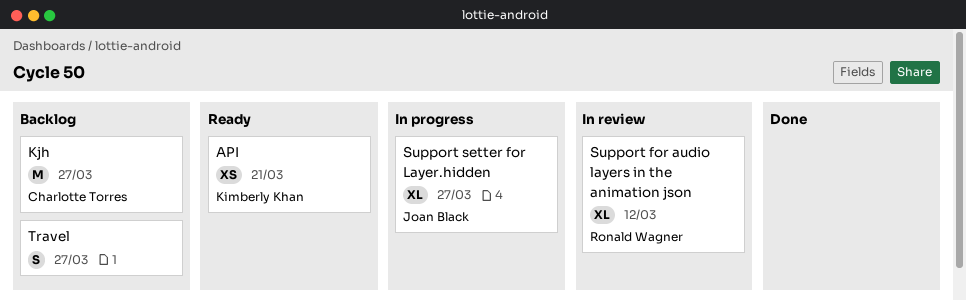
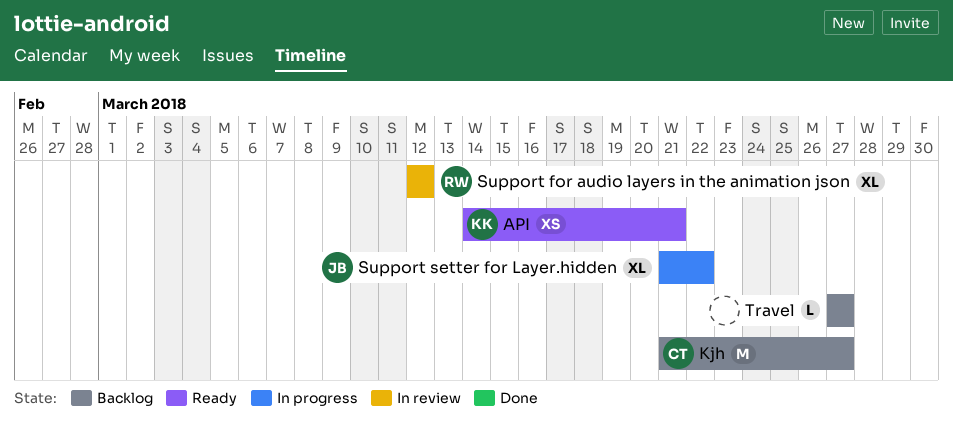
Support setter for Layer.hidden, due: Mar 27 -> Mar 22
Travel, estimate: S -> L

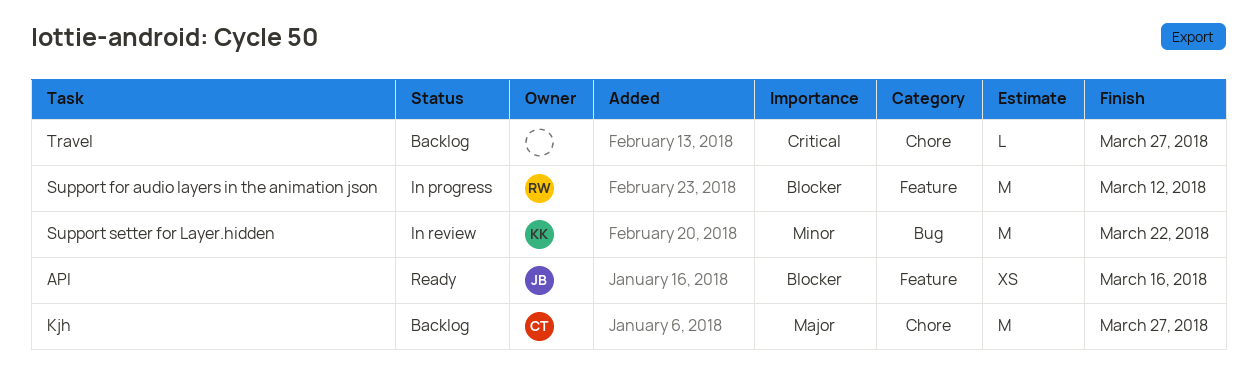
API, owner: KK -> JB
API, due: Mar 21 -> Mar 16
Support for audio layers in the animation json, status: In review -> In progress
Support for audio layers in the animation json, estimate: XL -> M
Support setter for Layer.hidden, status: In progress -> In review
Support setter for Layer.hidden, owner: JB -> KK
Support setter for Layer.hidden, estimate: XL -> M

